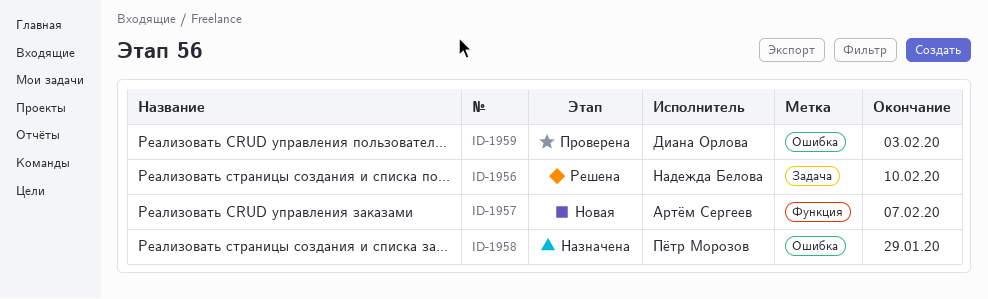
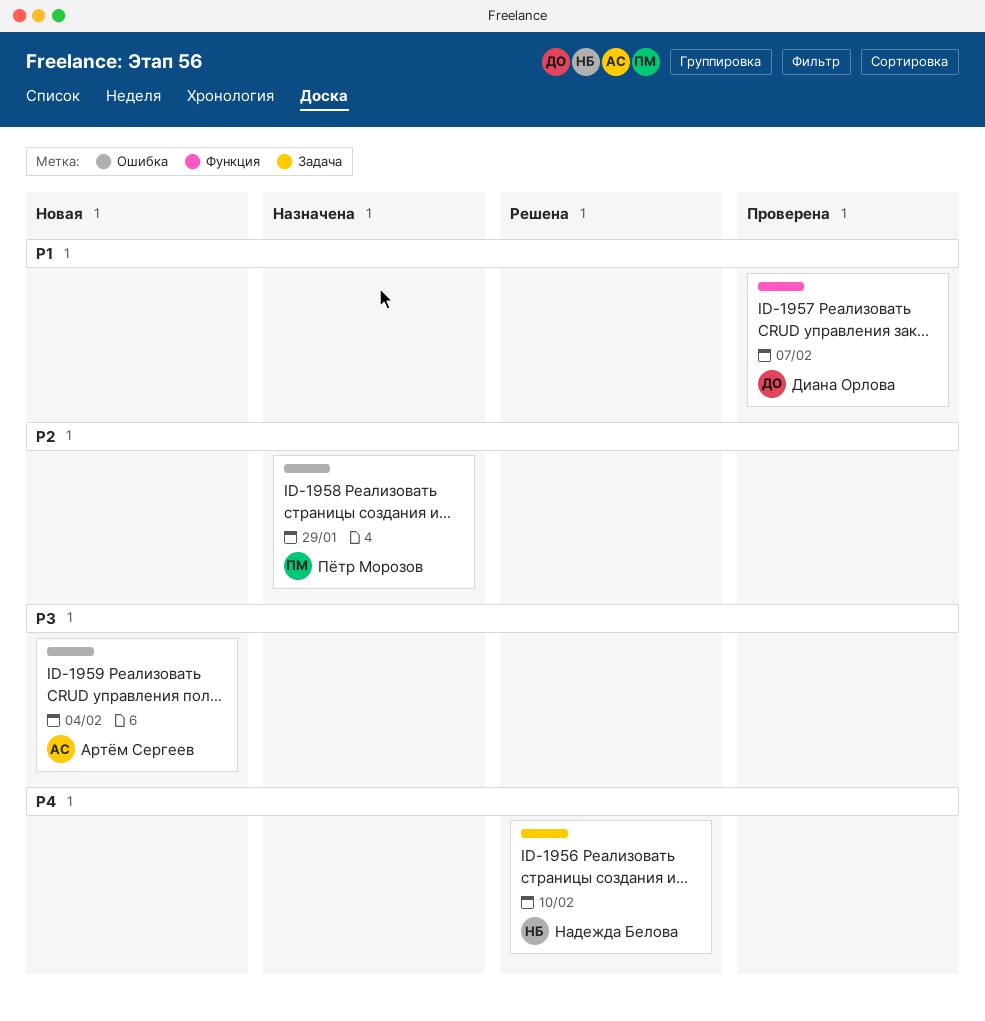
ID-1957, status: Новая -> Проверена
ID-1957, owner: Артём Сергеев -> Диана Орлова
ID-1959, status: Проверена -> Новая
ID-1959, owner: Диана Орлова -> Артём Сергеев
ID-1959, due: Feb 3 -> Feb 4

